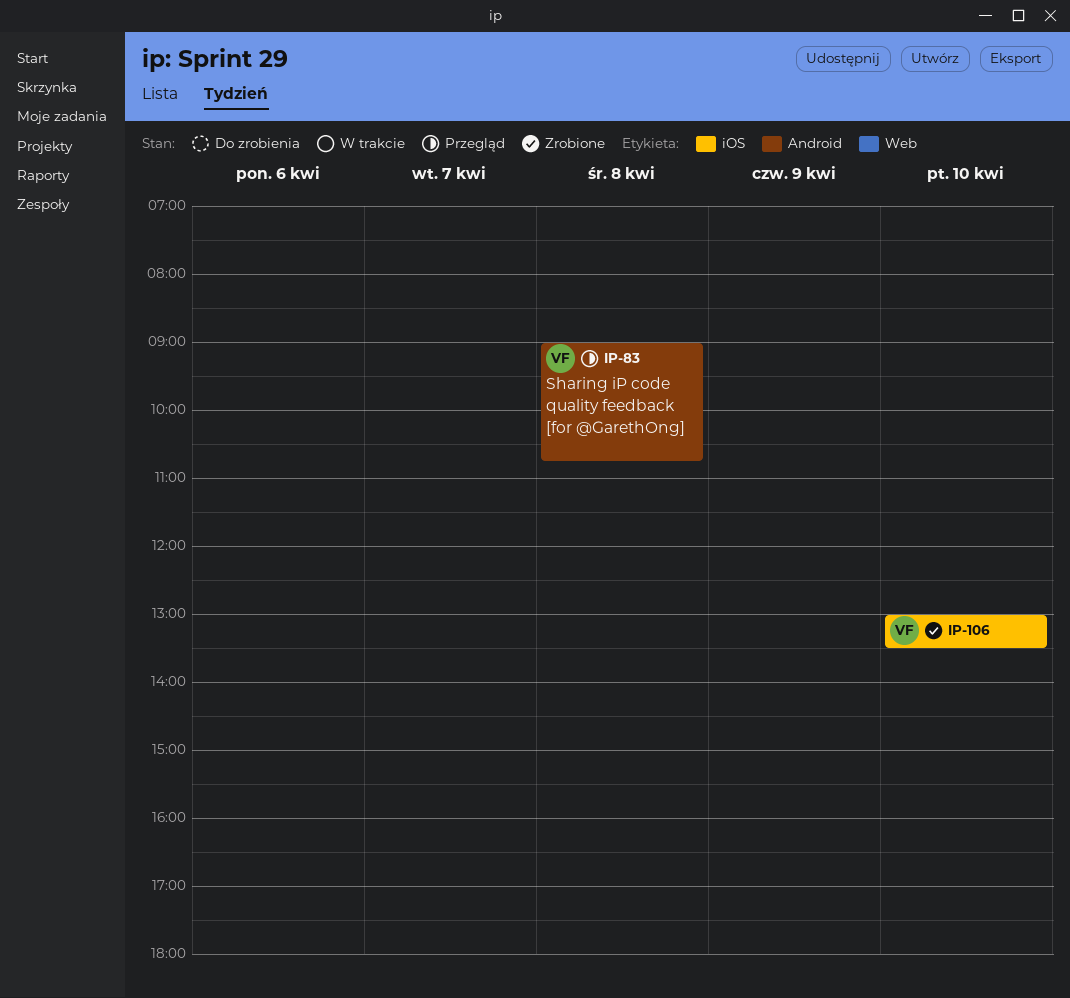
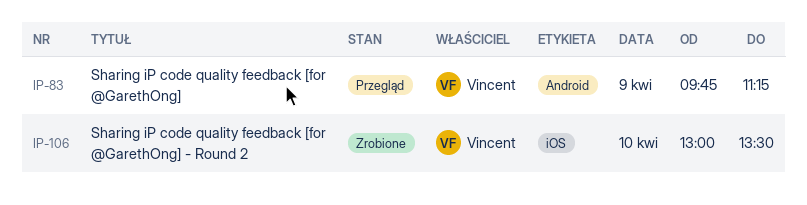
IP-83, day: Apr 8 -> Apr 9
IP-83, begins: 09:00 -> 09:45
IP-83, ends: 10:45 -> 11:15

